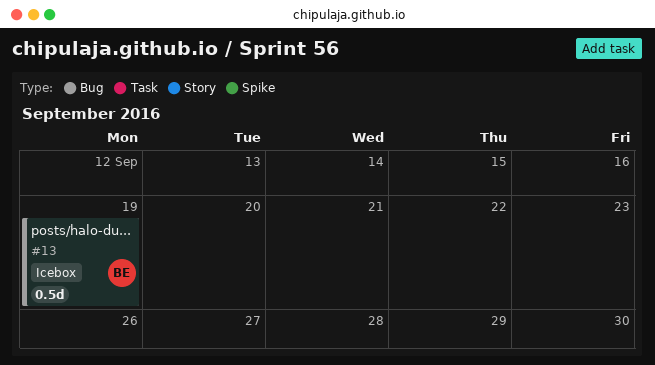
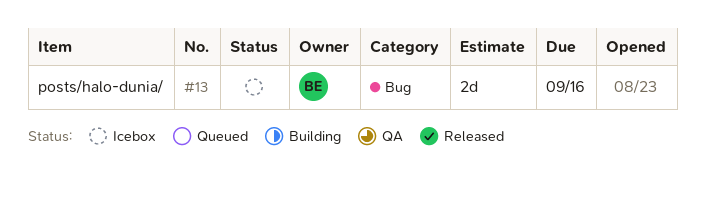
#13, estimate: 0.5d -> 2d
#13, due: Sep 19 -> Sep 16

